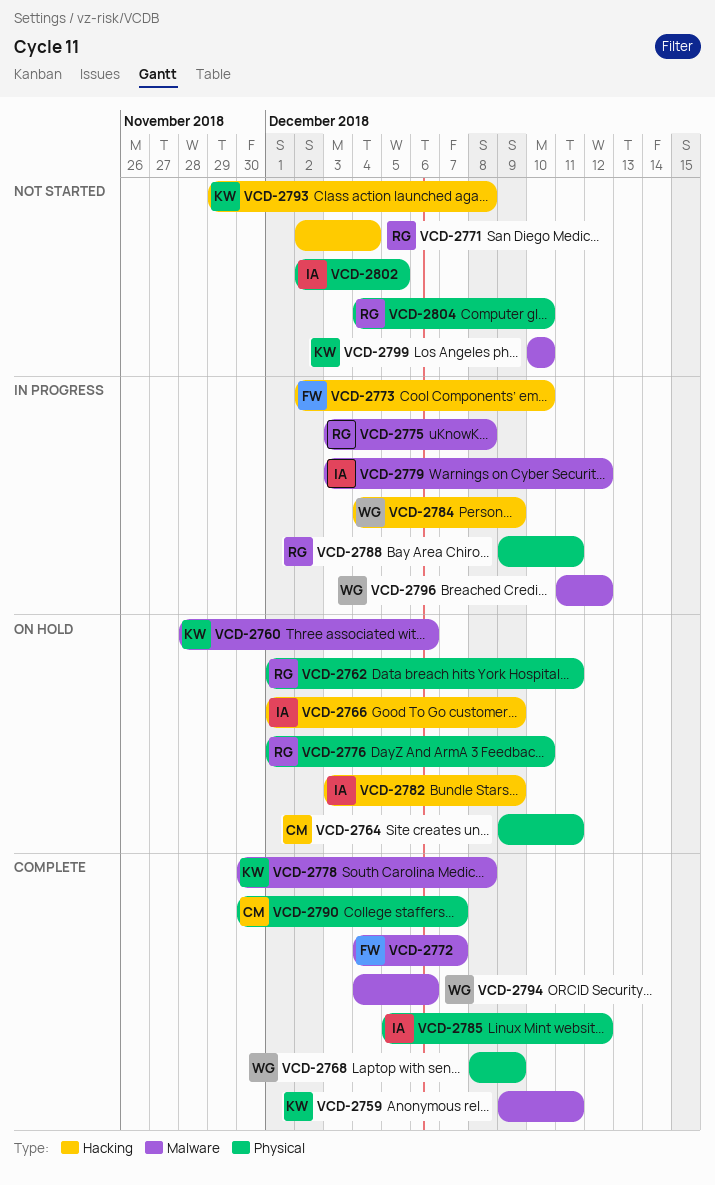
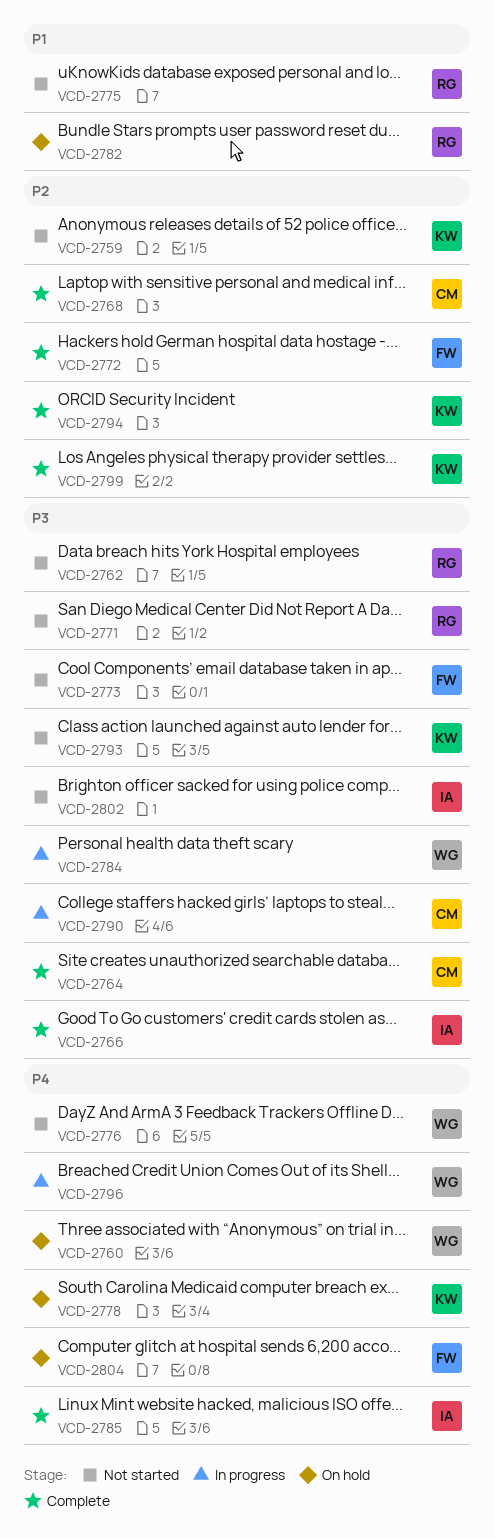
VCD-2759, status: Complete -> Not started
VCD-2760, owner: KW -> WG
VCD-2762, status: On hold -> Not started
VCD-2764, status: On hold -> Complete
VCD-2766, status: On hold -> Complete
VCD-2768, owner: WG -> CM
VCD-2773, status: In progress -> Not started
VCD-2775, status: In progress -> Not started
VCD-2776, status: On hold -> Not started
VCD-2776, owner: RG -> WG
VCD-2778, status: Complete -> On hold
VCD-2779: present -> none
VCD-2782, owner: IA -> RG
VCD-2788: present -> none
VCD-2790, status: Complete -> In progress
VCD-2794, owner: WG -> KW
VCD-2799, status: Not started -> Complete
VCD-2804, status: Not started -> On hold
VCD-2804, owner: RG -> FW

